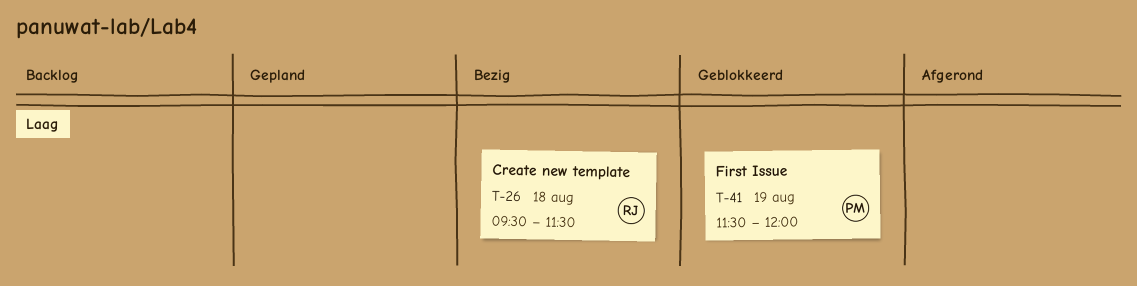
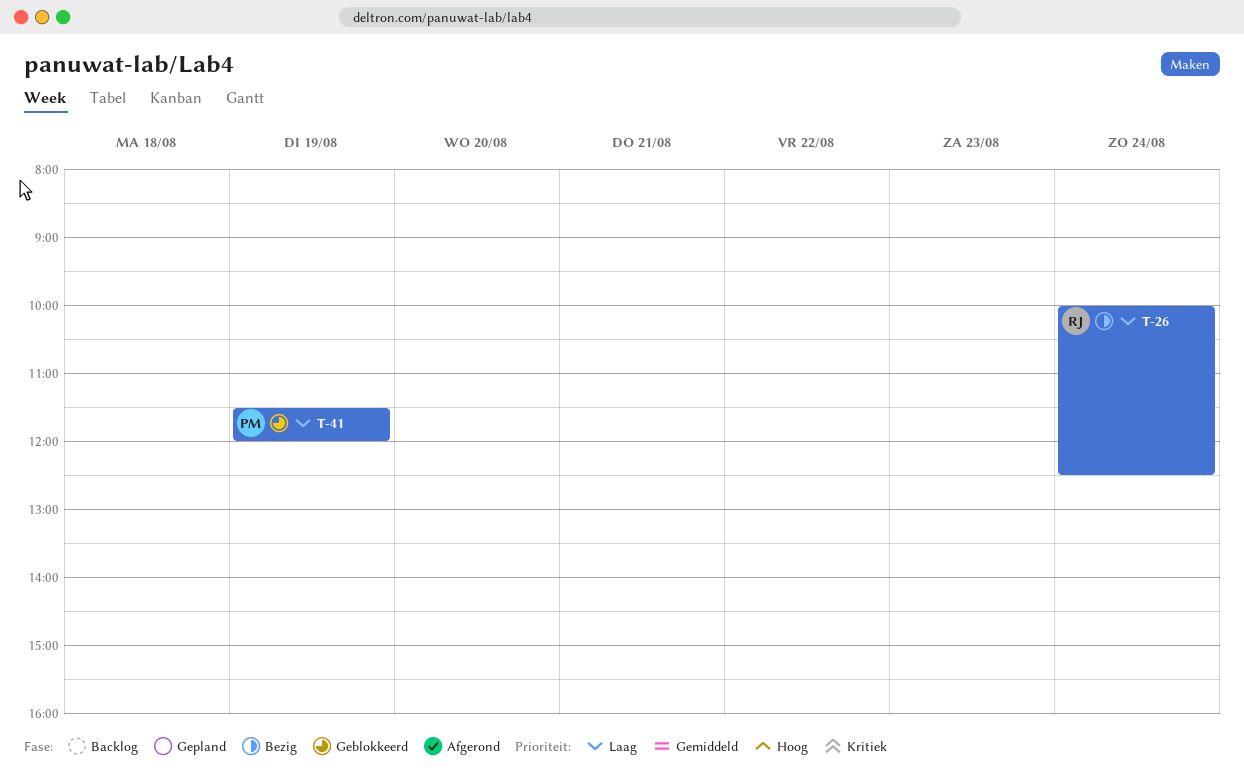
T-26, day: Aug 18 -> Aug 24
T-26, begins: 09:30 -> 10:00
T-26, ends: 11:30 -> 12:30

